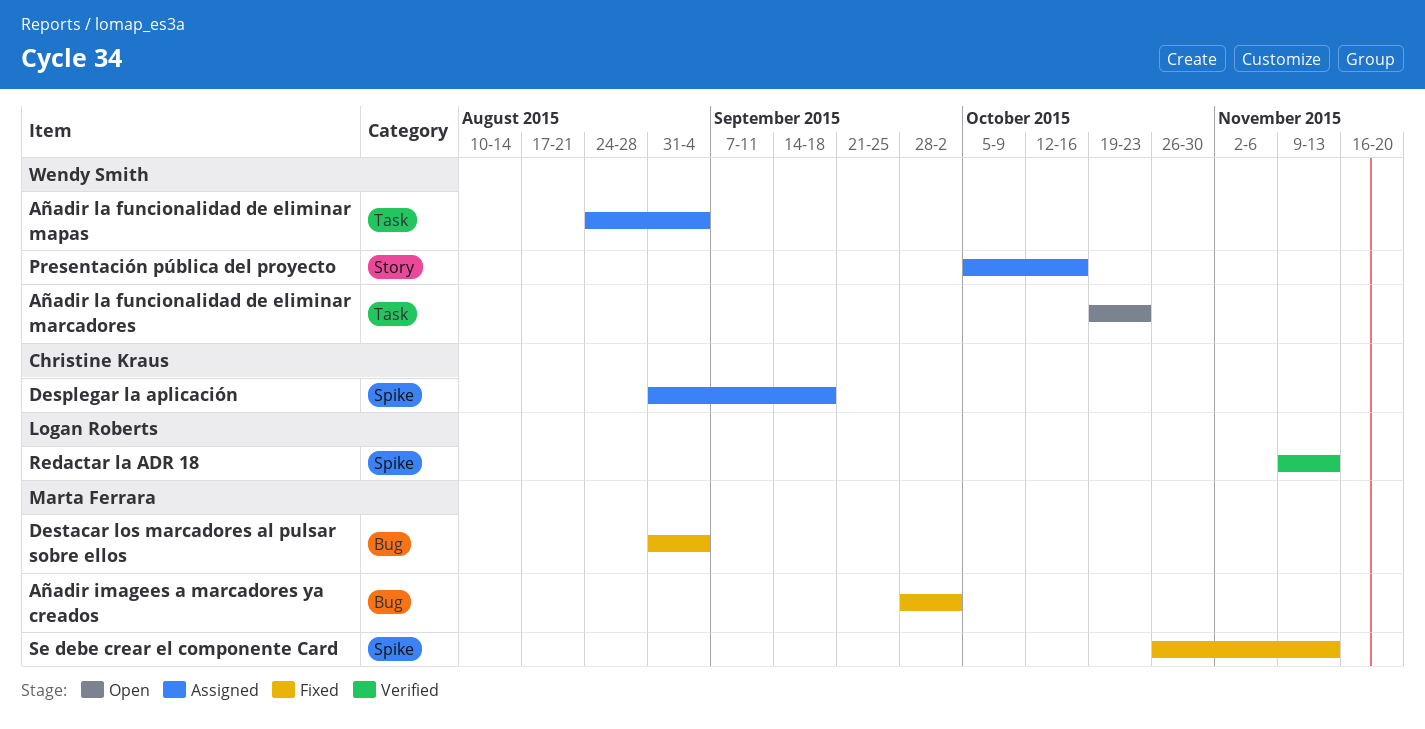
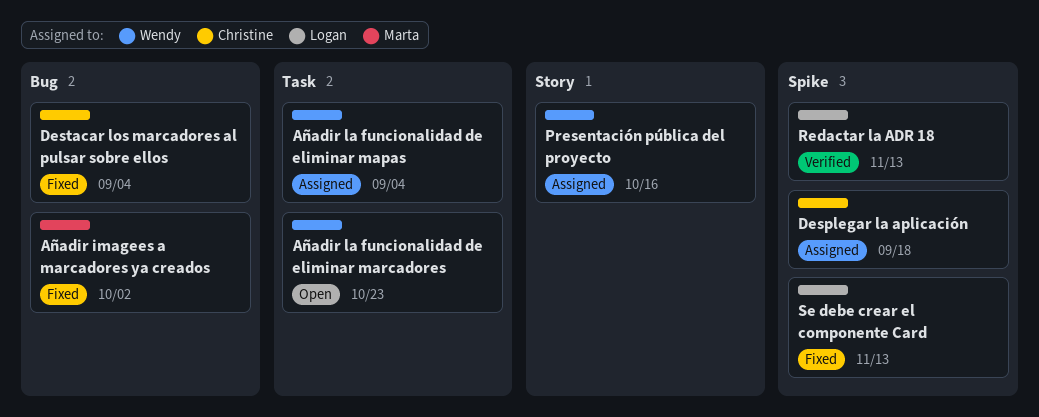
Destacar los marcadores al pulsar sobre ellos, owner: Marta Ferrara -> Christine Kraus
Se debe crear el componente Card, owner: Marta Ferrara -> Logan Roberts

